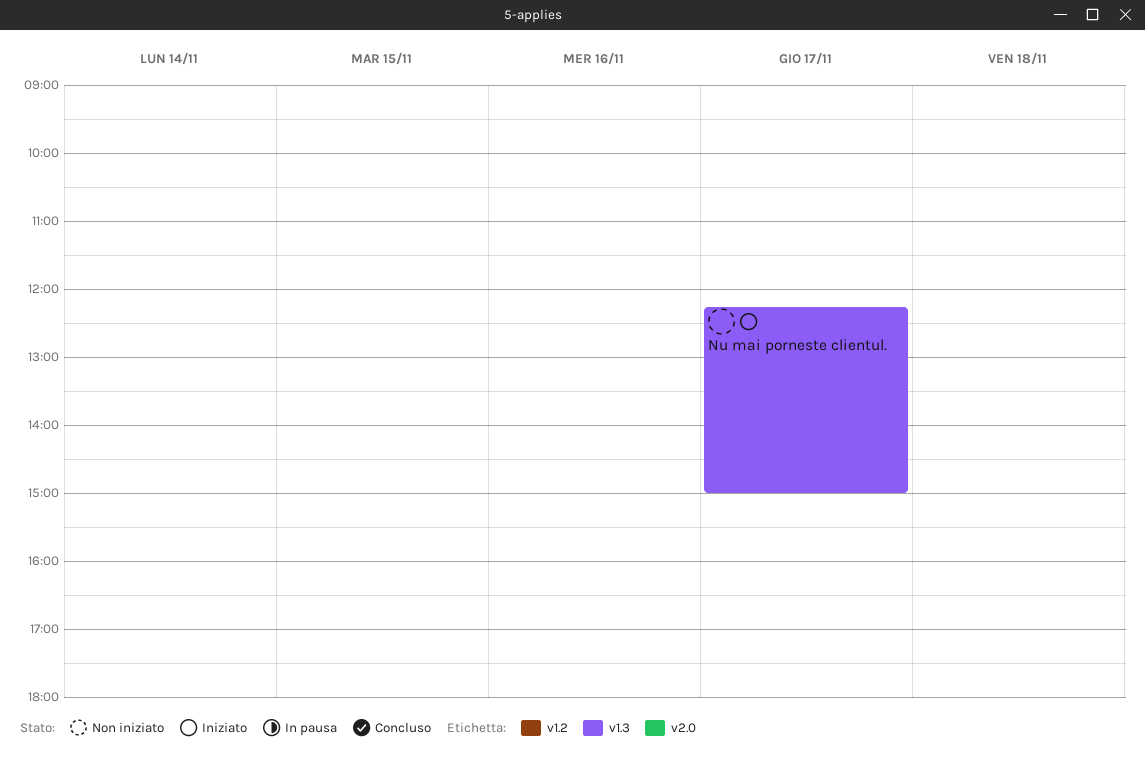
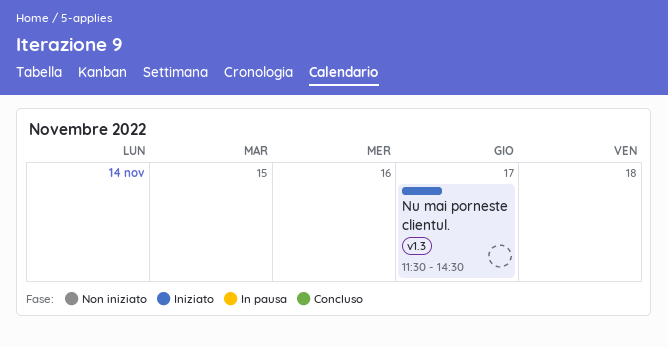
Nu mai porneste clientul., begins: 12:15 -> 11:30
Nu mai porneste clientul., ends: 15:00 -> 14:30

